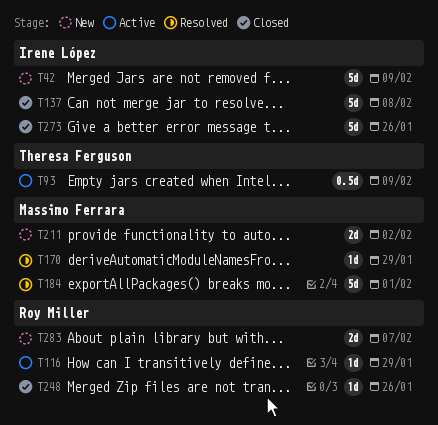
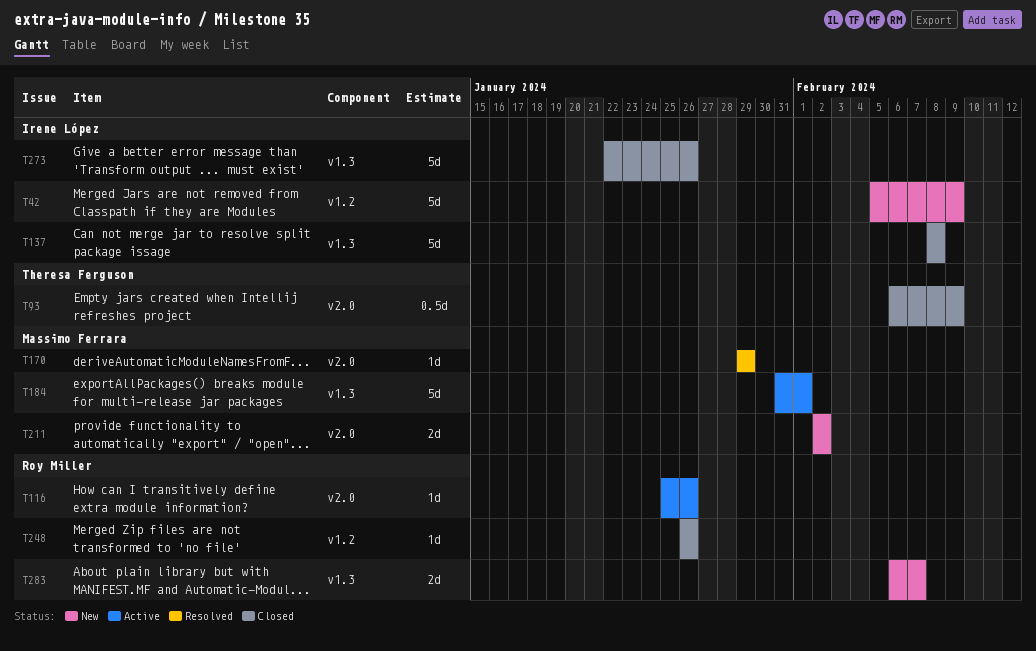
T93, status: Active -> Closed
T116, due: Jan 29 -> Jan 26
T184, status: Resolved -> Active

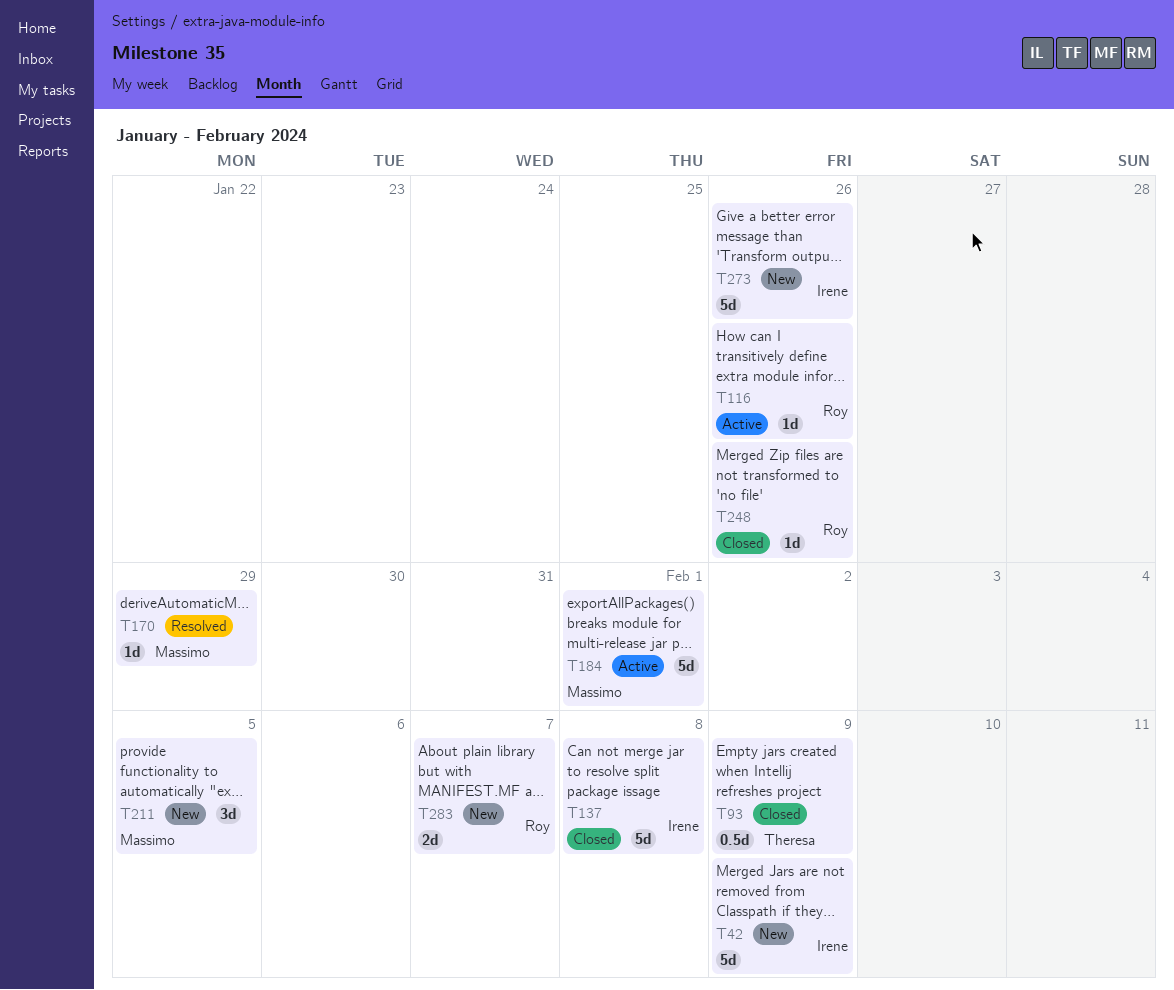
T211, estimate: 2d -> 3d
T211, due: Feb 2 -> Feb 5
T273, status: Closed -> New

